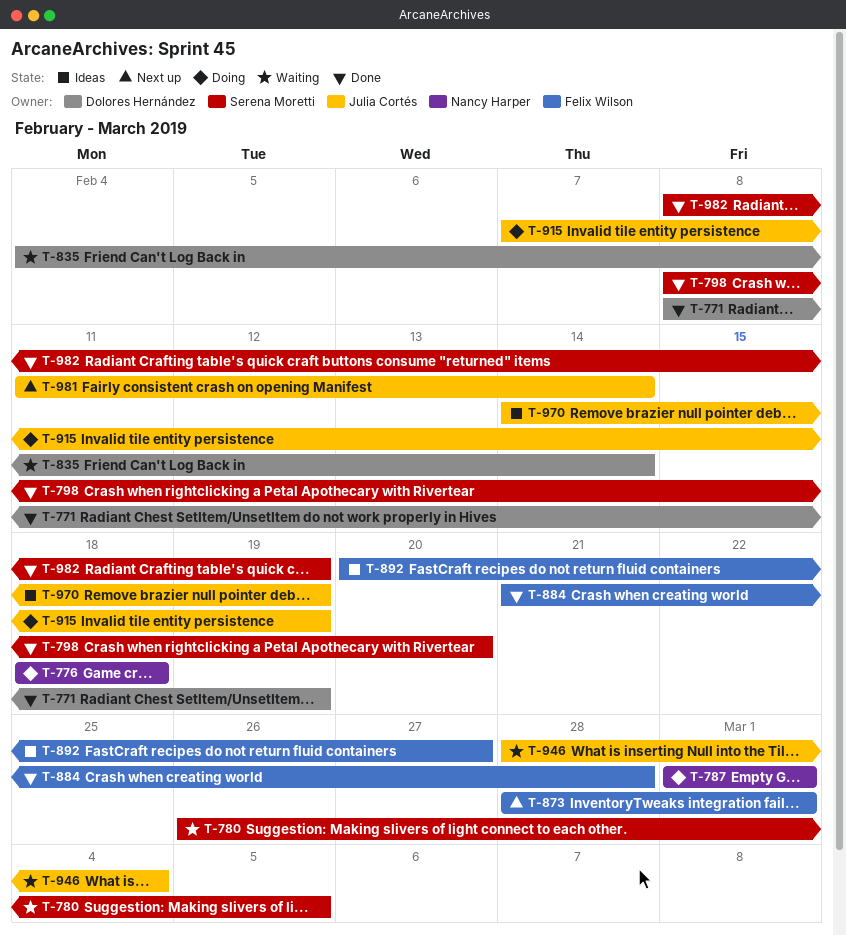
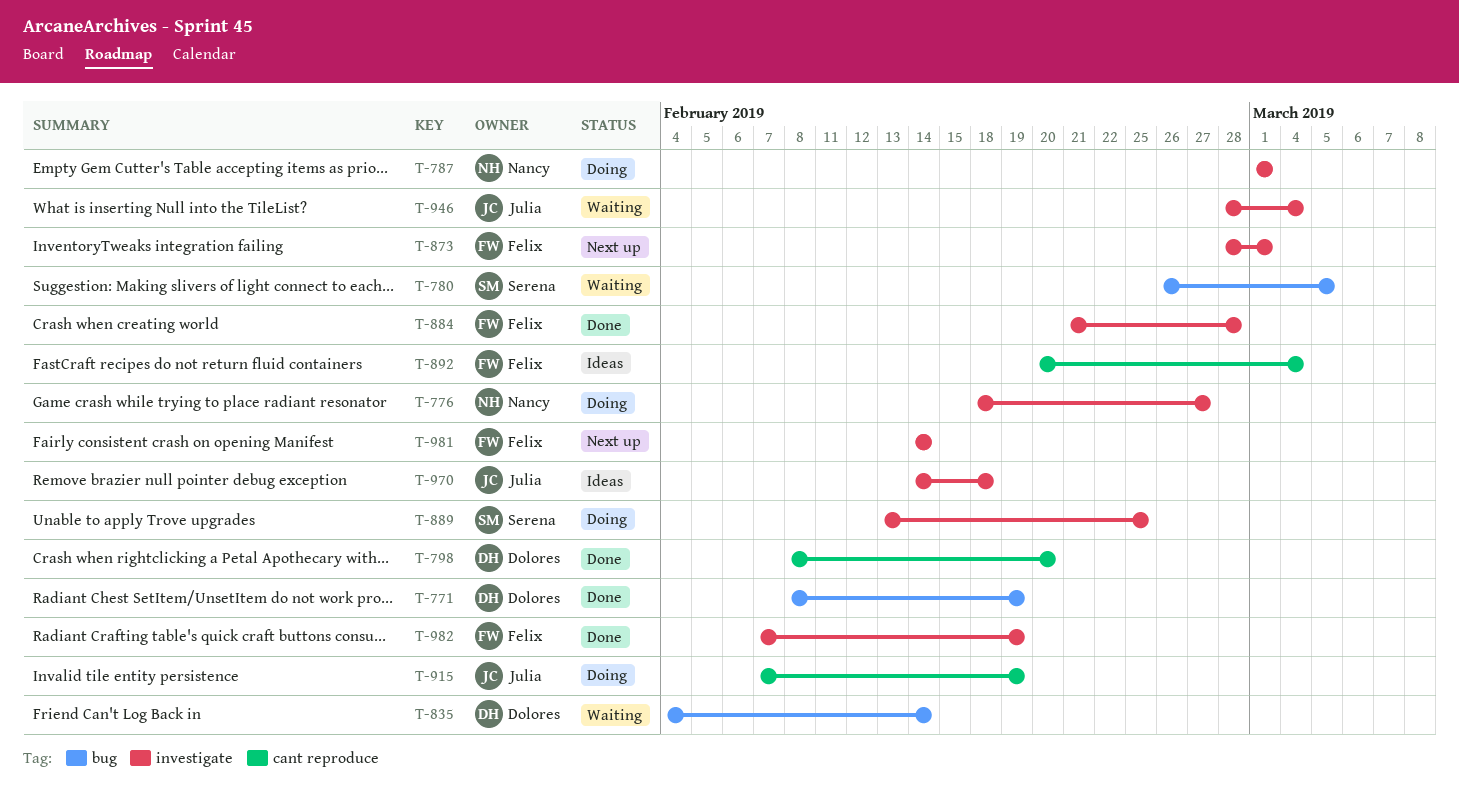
T-776, due: Feb 18 -> Feb 27
T-798, owner: Serena Moretti -> Dolores Hernández
T-889: none -> present
T-892, due: Feb 27 -> Mar 4
T-970, due: Feb 19 -> Feb 18
T-981, owner: Julia Cortés -> Felix Wilson
T-981, start: Feb 11 -> Feb 14
T-982, owner: Serena Moretti -> Felix Wilson
T-982, start: Feb 8 -> Feb 7

